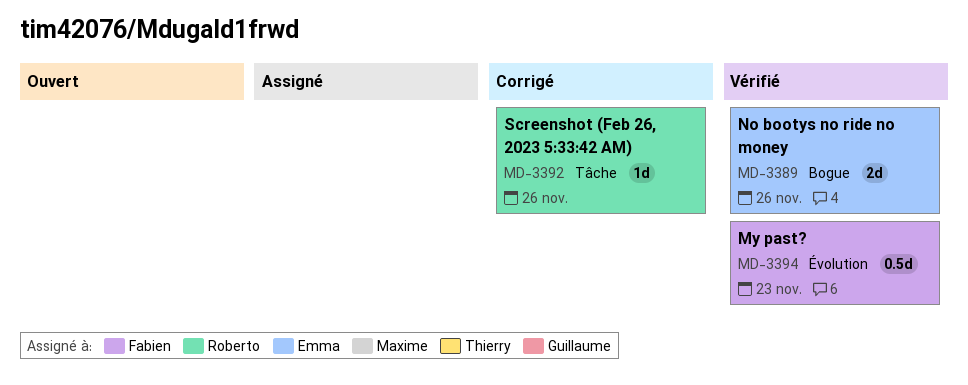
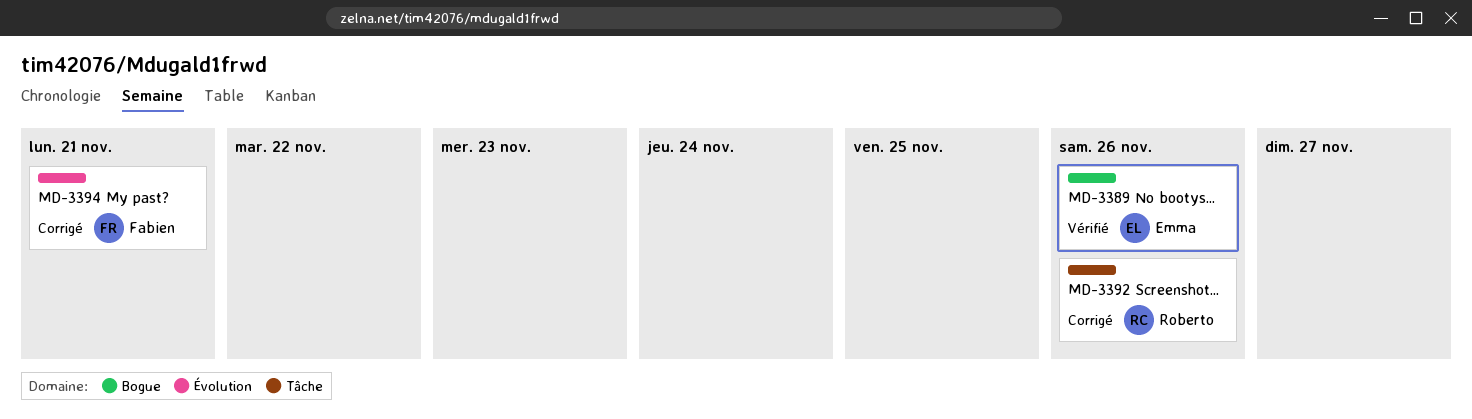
MD-3394, status: Vérifié -> Corrigé
MD-3394, due: Nov 23 -> Nov 21

